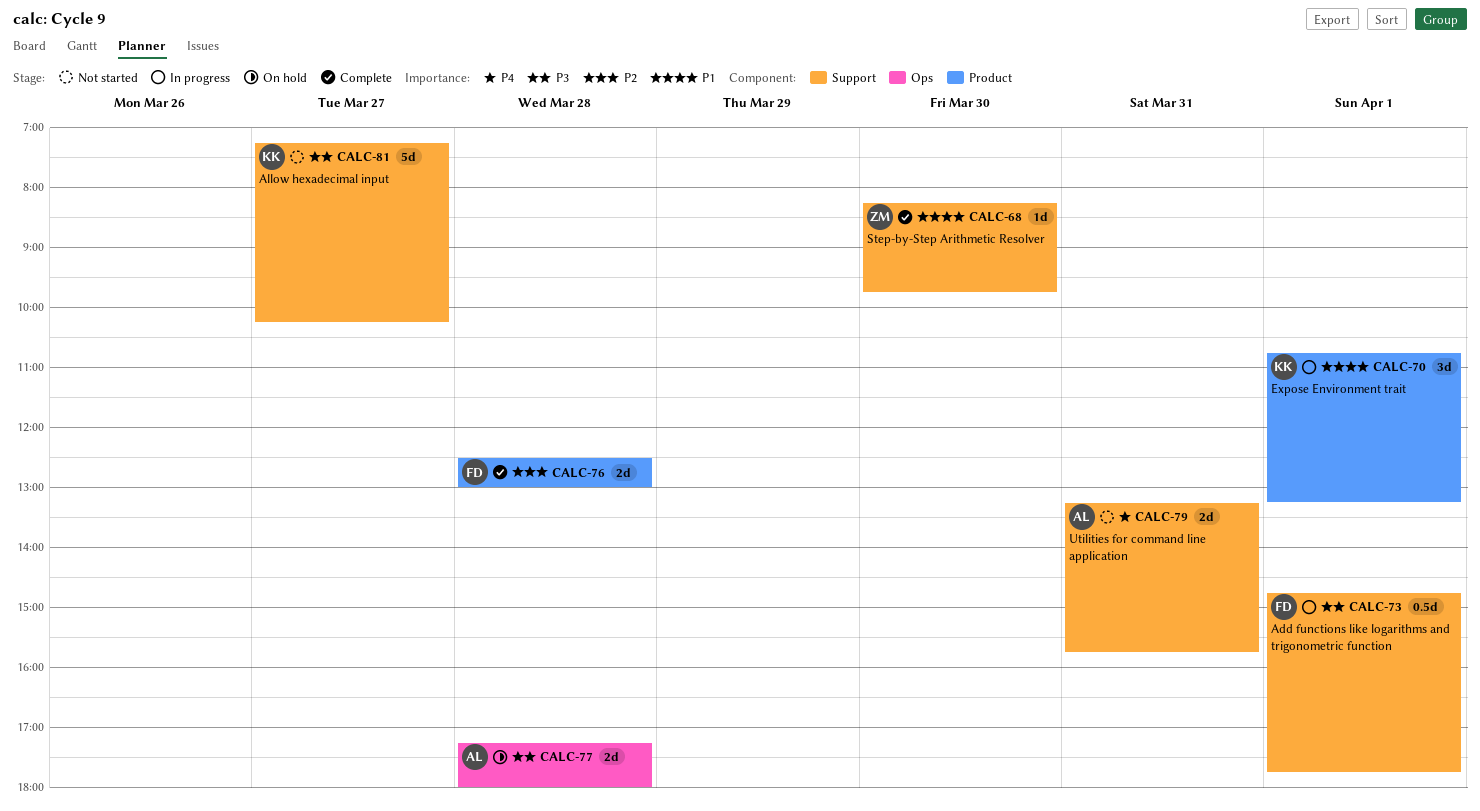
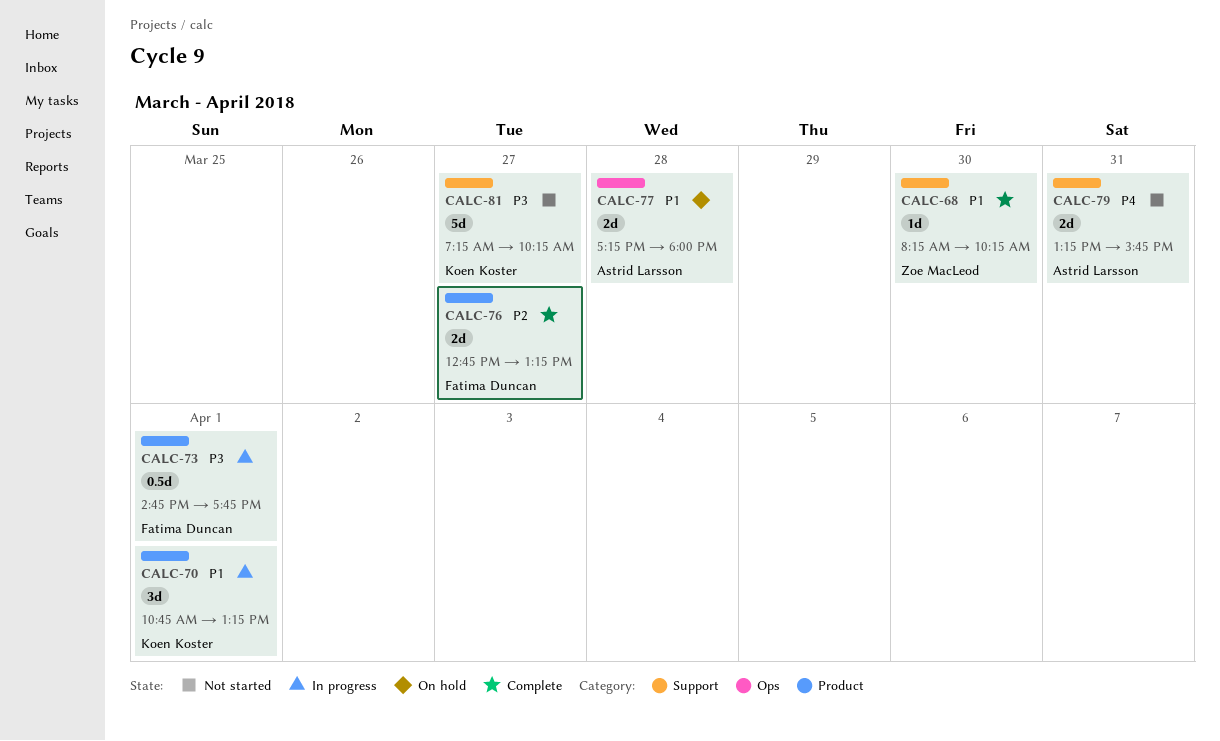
CALC-68, ends: 09:45 -> 10:15
CALC-73, label: Support -> Product
CALC-76, day: Mar 28 -> Mar 27
CALC-76, begins: 12:30 -> 12:45
CALC-76, ends: 13:00 -> 13:15
CALC-77, priority: P3 -> P1

